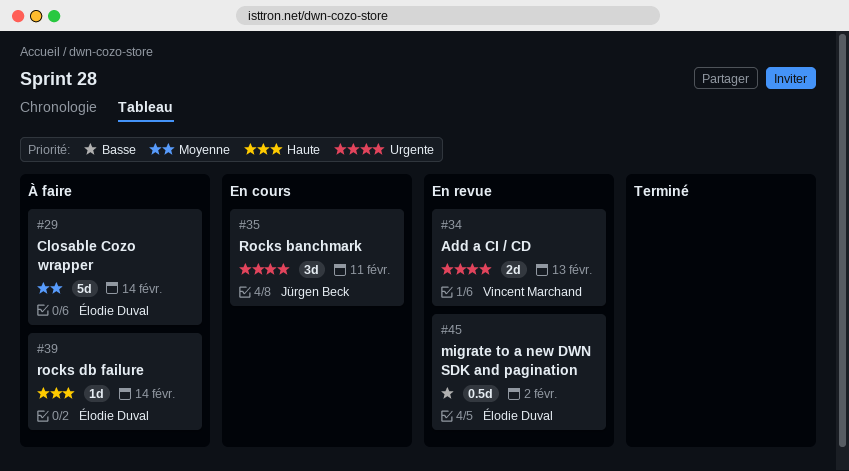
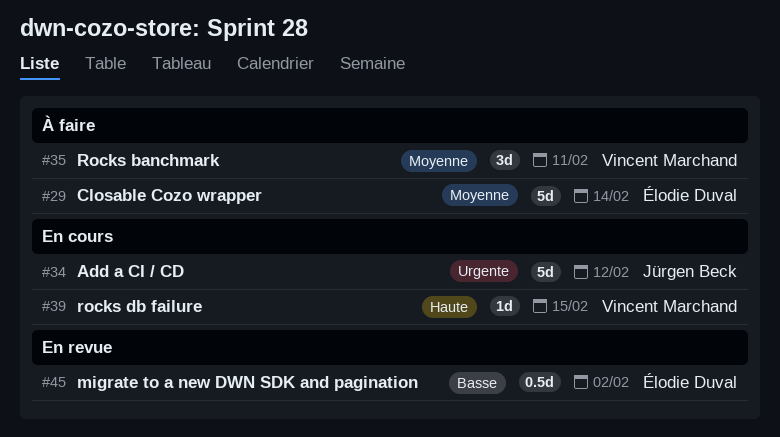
#34, status: En revue -> En cours
#34, owner: Vincent Marchand -> Jürgen Beck
#34, estimate: 2d -> 5d
#34, due: Feb 13 -> Feb 12
#35, status: En cours -> À faire
#35, owner: Jürgen Beck -> Vincent Marchand
#35, priority: Urgente -> Moyenne
#39, status: À faire -> En cours
#39, owner: Élodie Duval -> Vincent Marchand
#39, due: Feb 14 -> Feb 15

